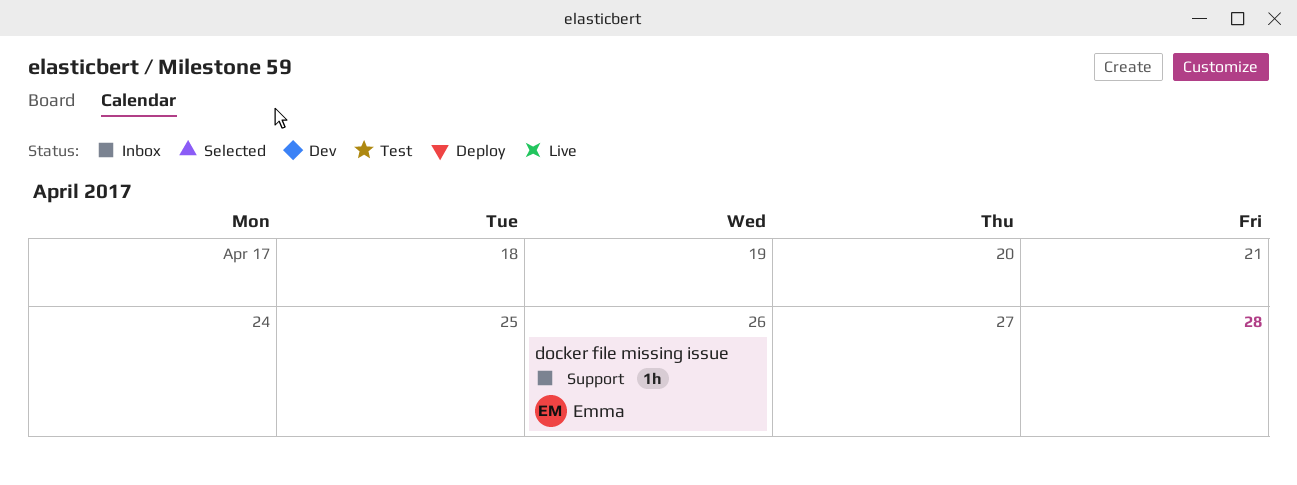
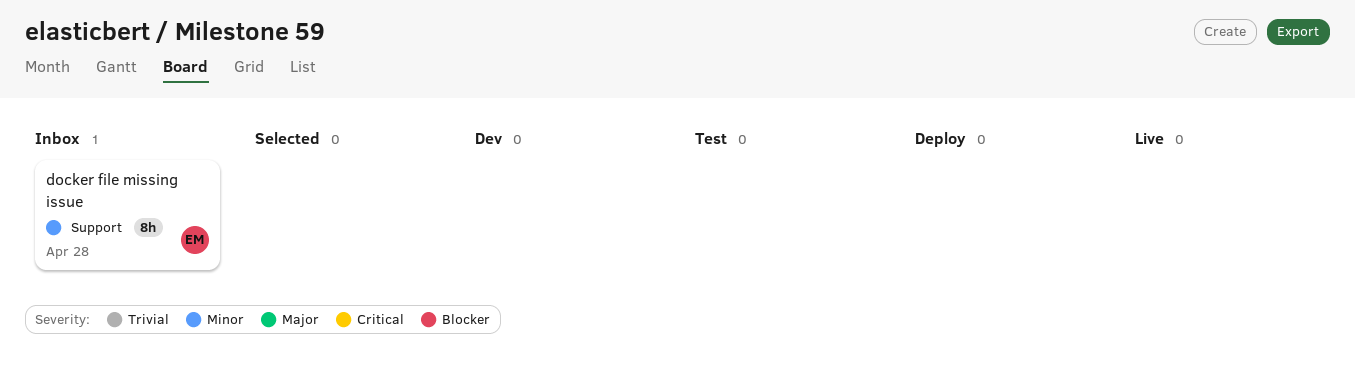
docker file missing issue, estimate: 1h -> 8h
docker file missing issue, due: Apr 26 -> Apr 28

